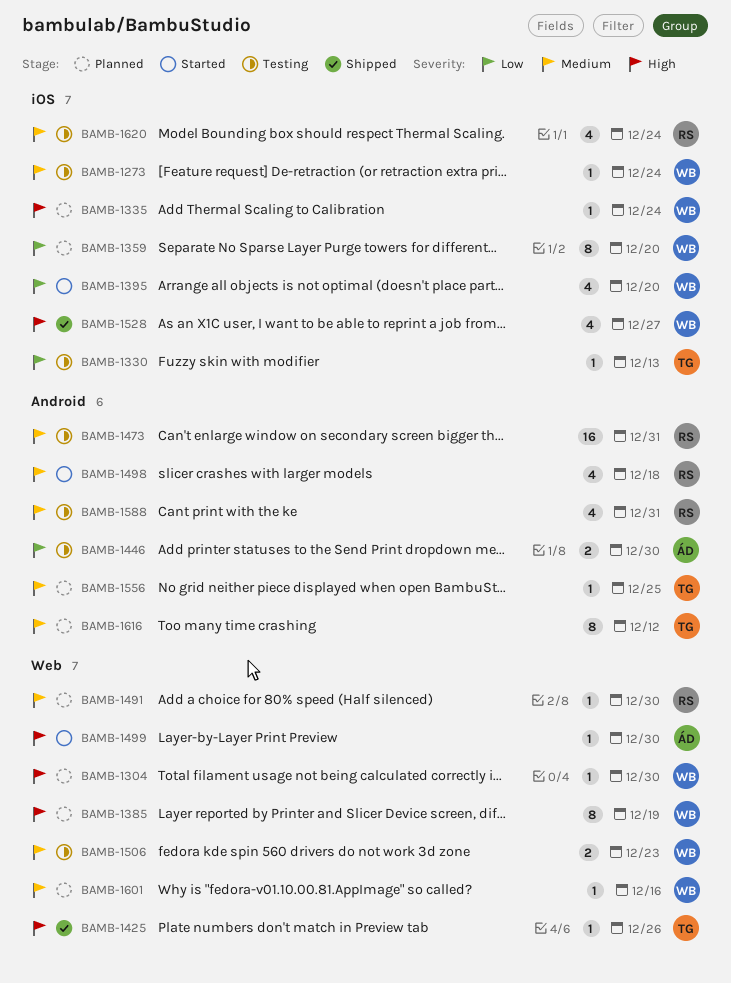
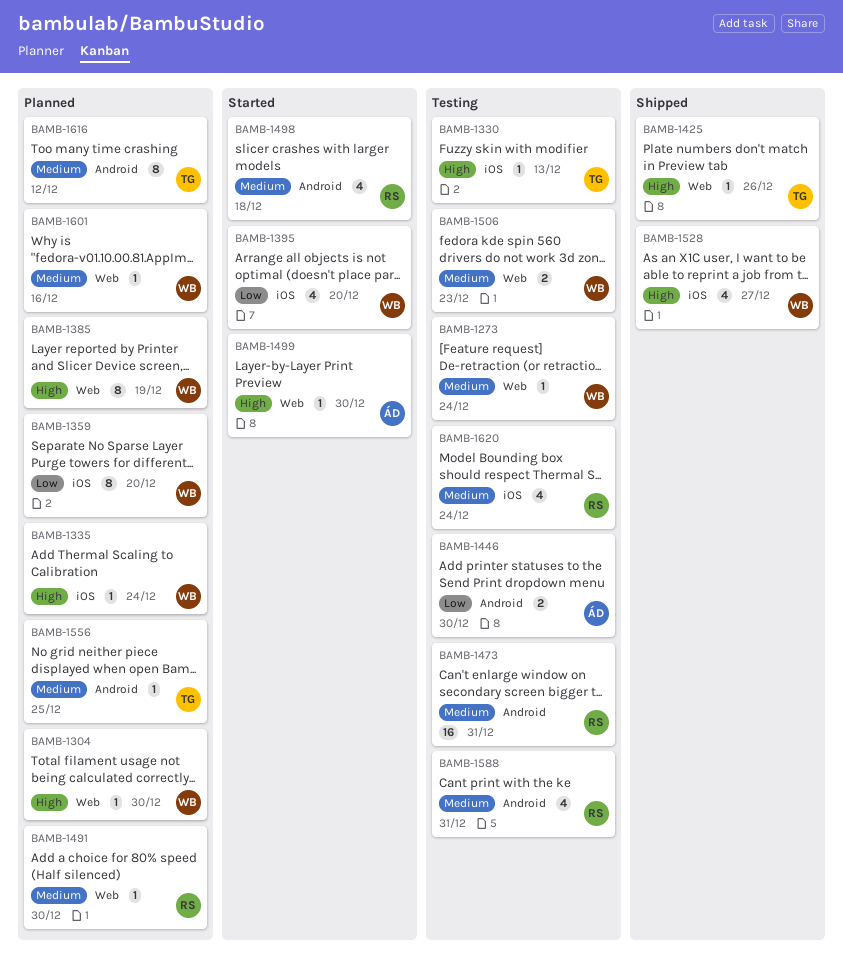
BAMB-1273, label: iOS -> Web
BAMB-1330, priority: Low -> High

